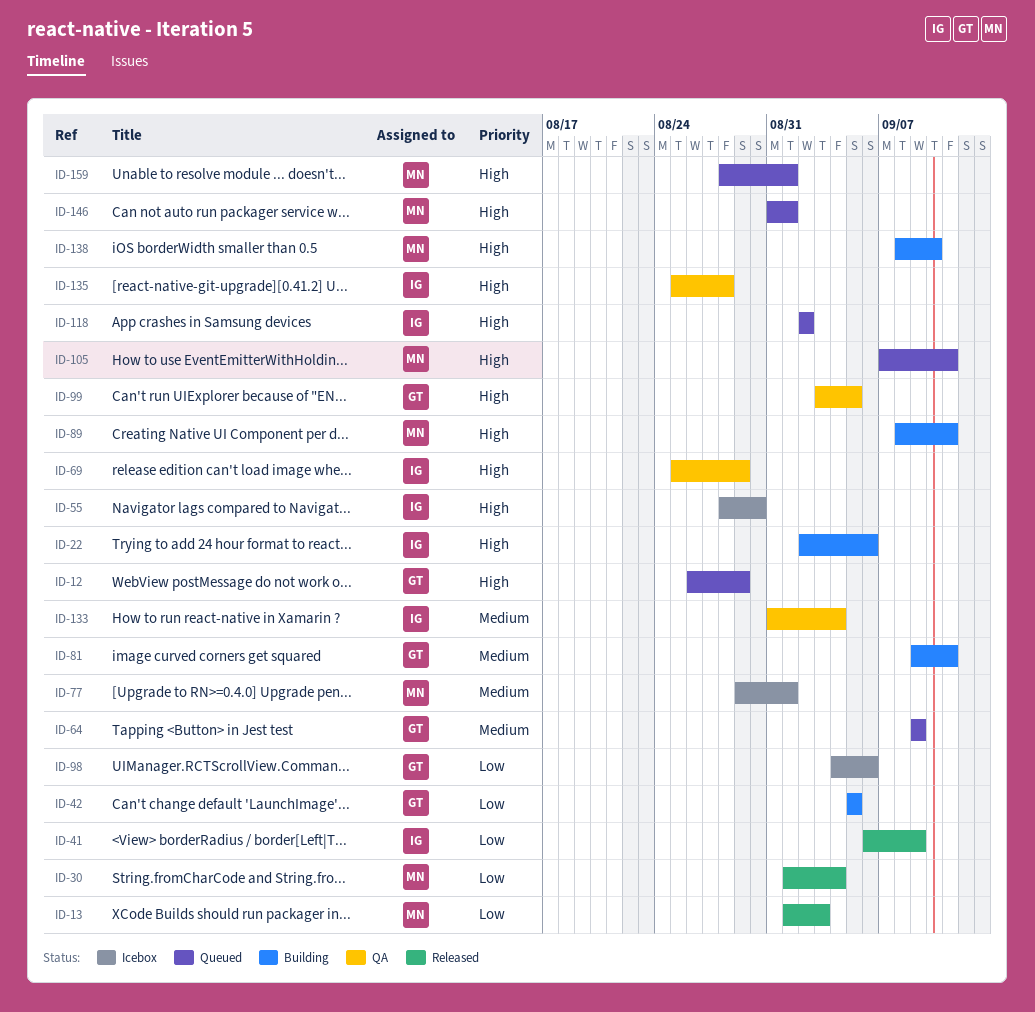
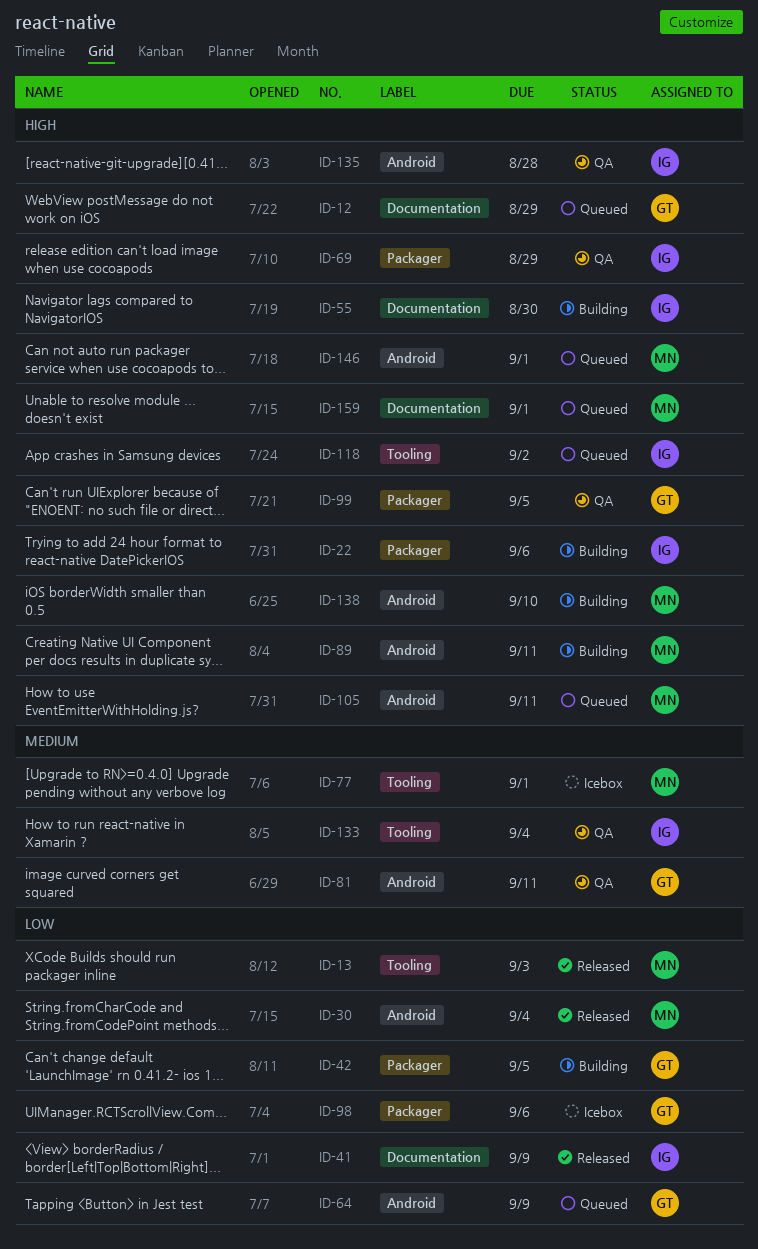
ID-55, status: Icebox -> Building
ID-64, priority: Medium -> Low
ID-81, status: Building -> QA

